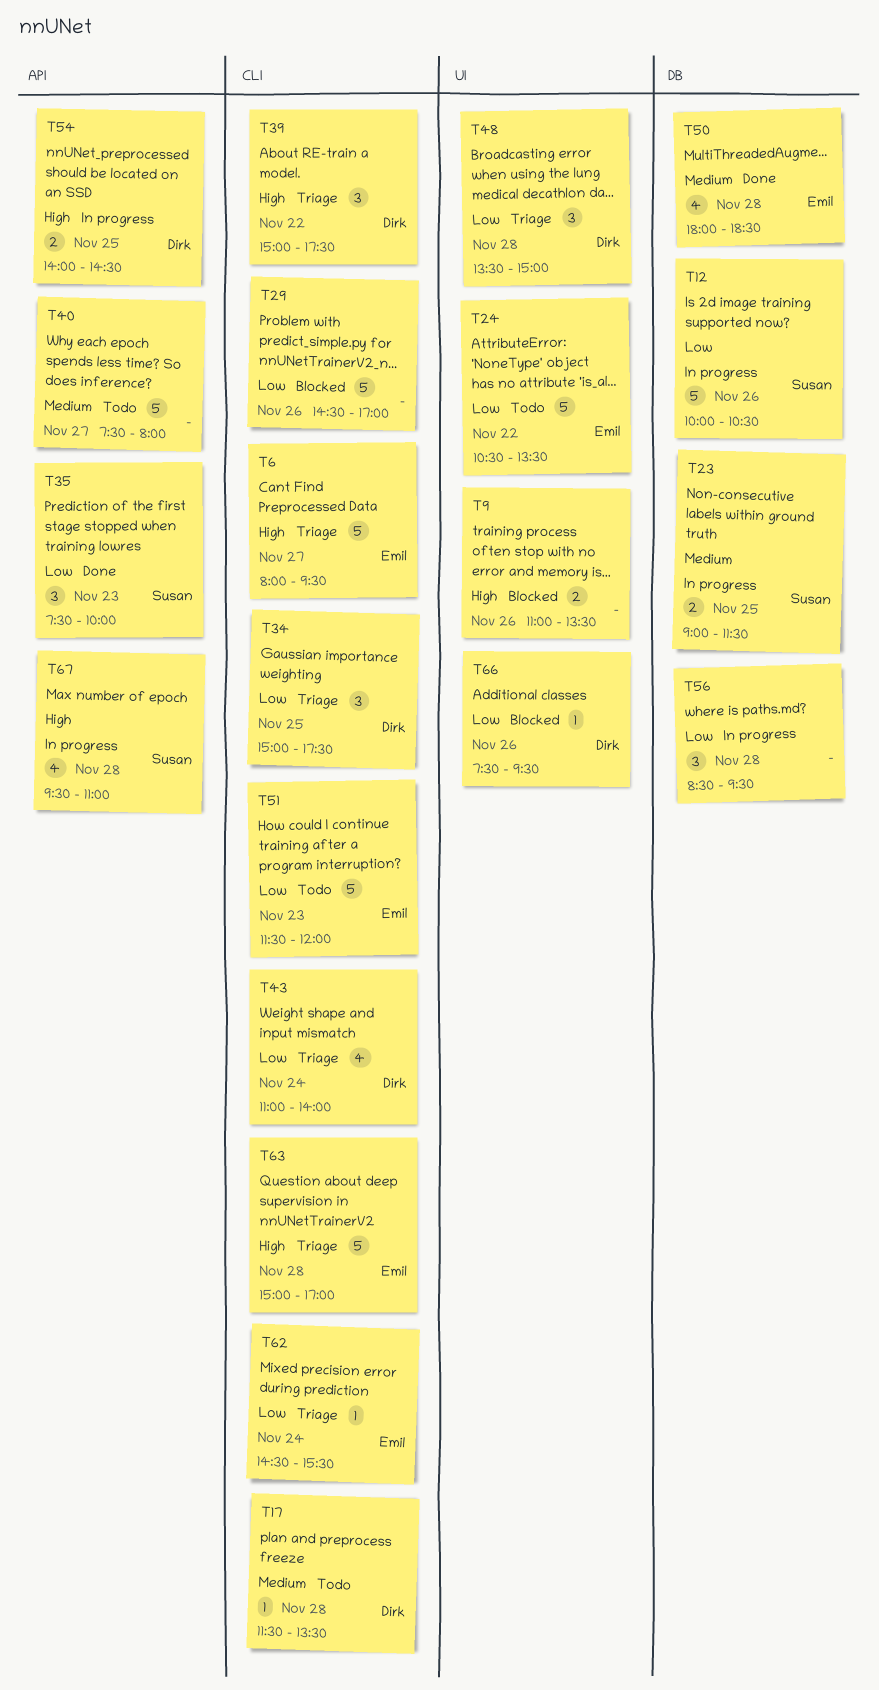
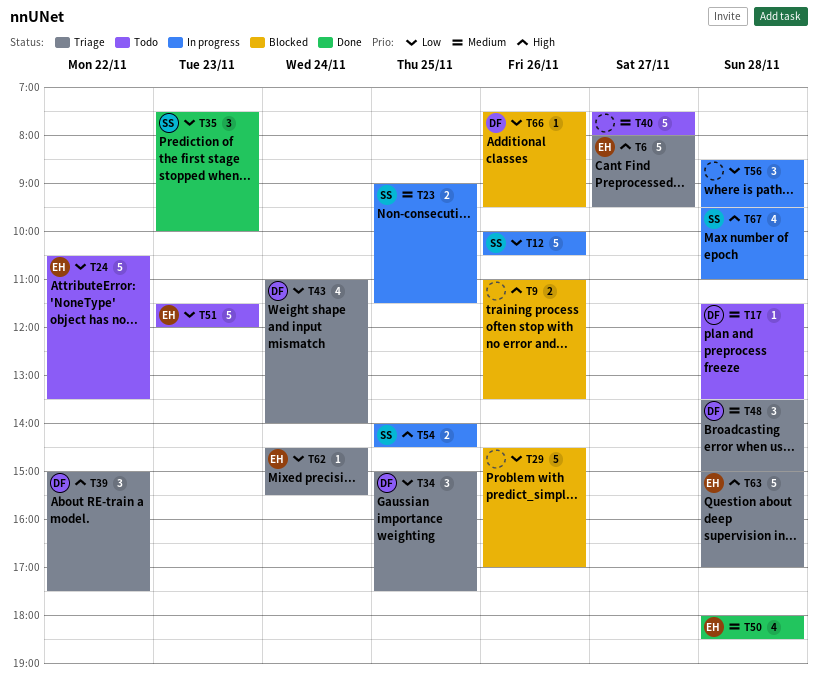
T48, priority: Low -> Medium
T54, owner: Dirk -> Susan

